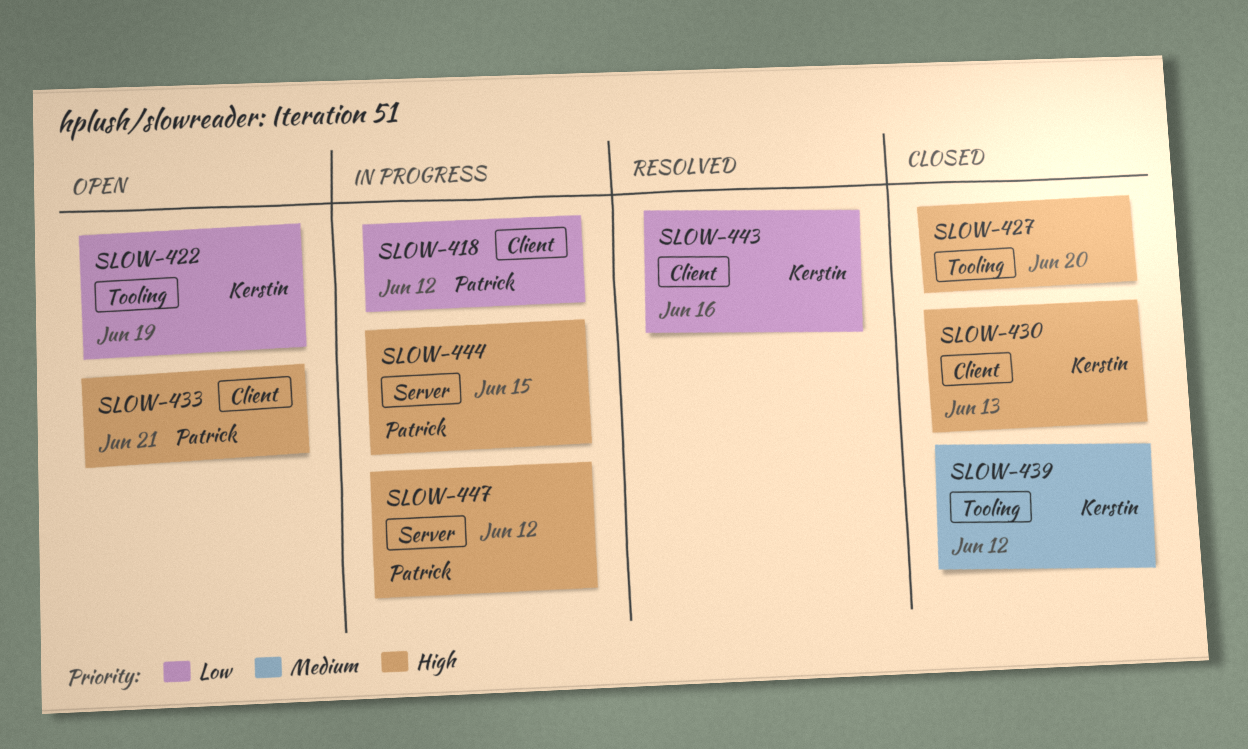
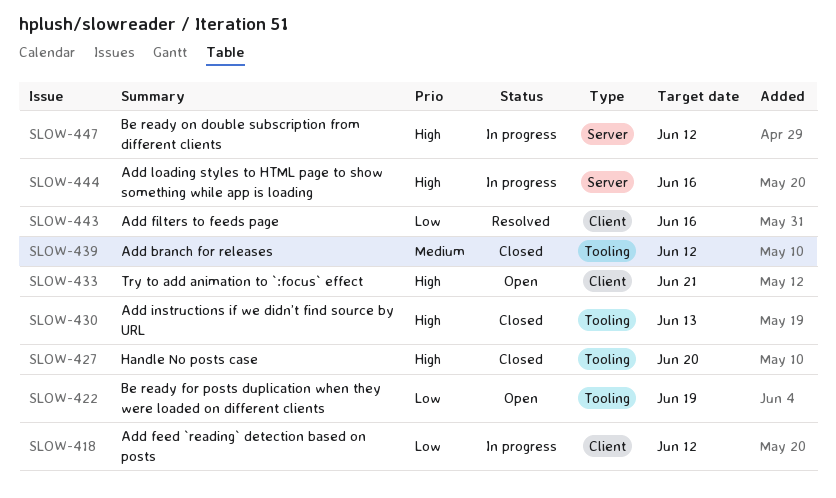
SLOW-430, label: Client -> Tooling
SLOW-444, due: Jun 15 -> Jun 16

